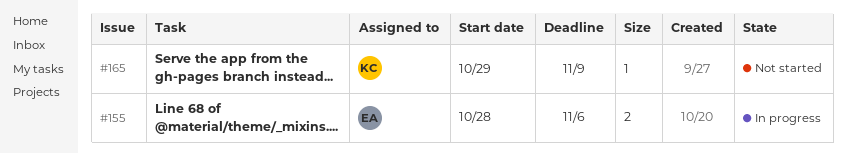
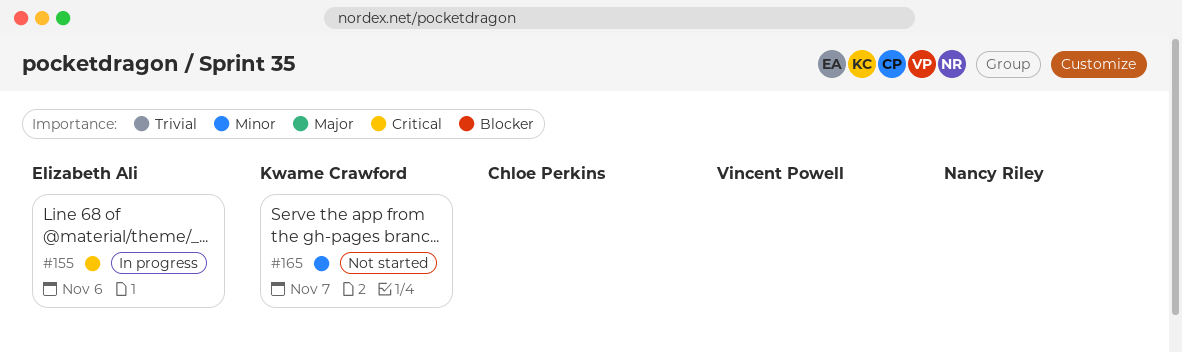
#165, due: Nov 9 -> Nov 7

